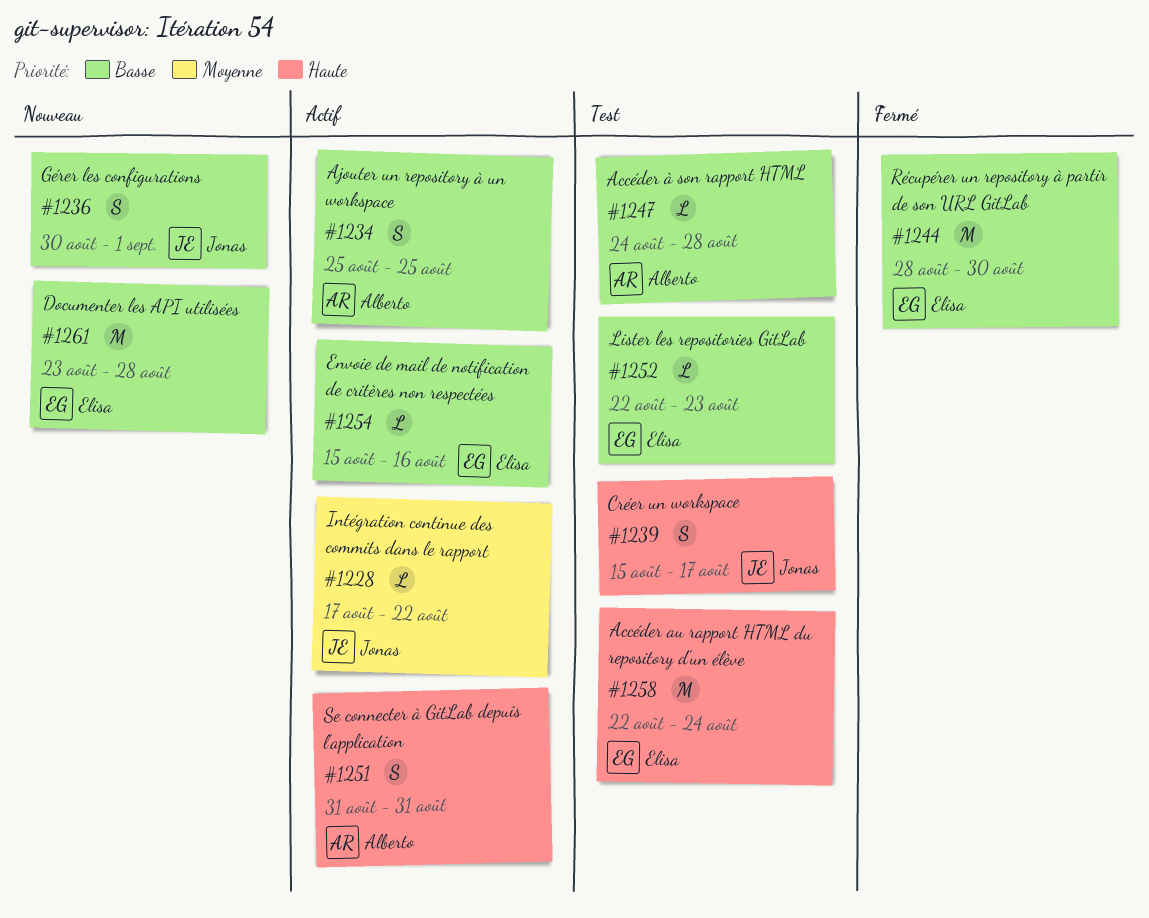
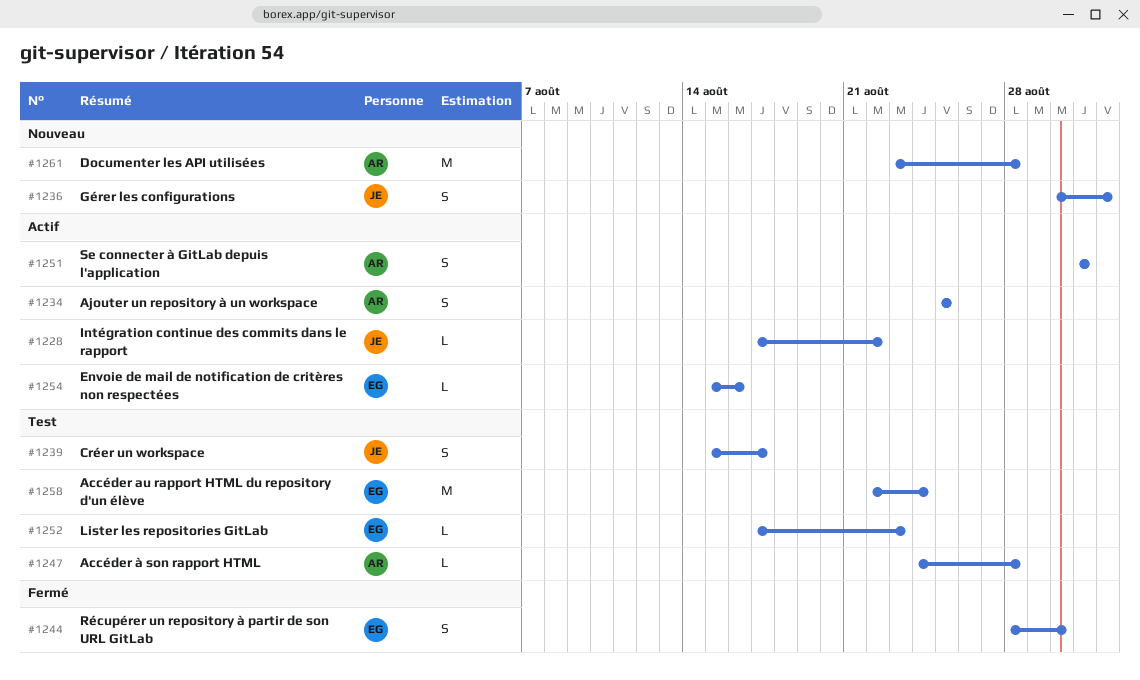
#1244, estimate: M -> S
#1252, start: Aug 22 -> Aug 17
#1261, owner: Elisa -> Alberto

